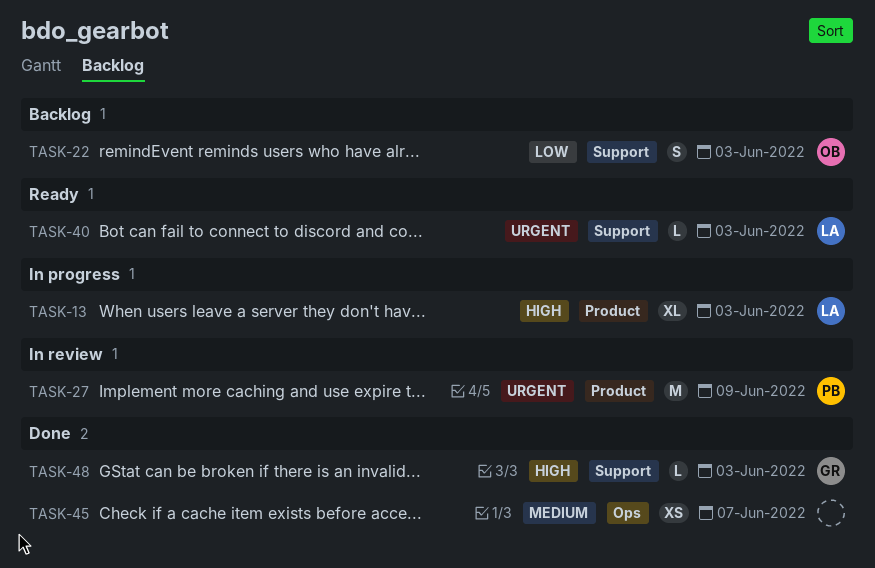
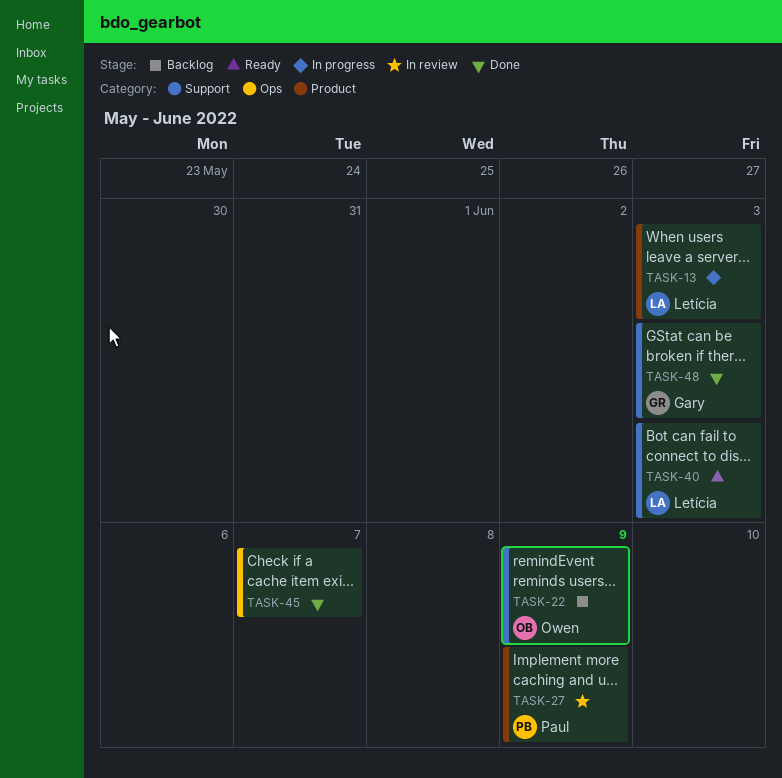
TASK-22, due: Jun 3 -> Jun 9

